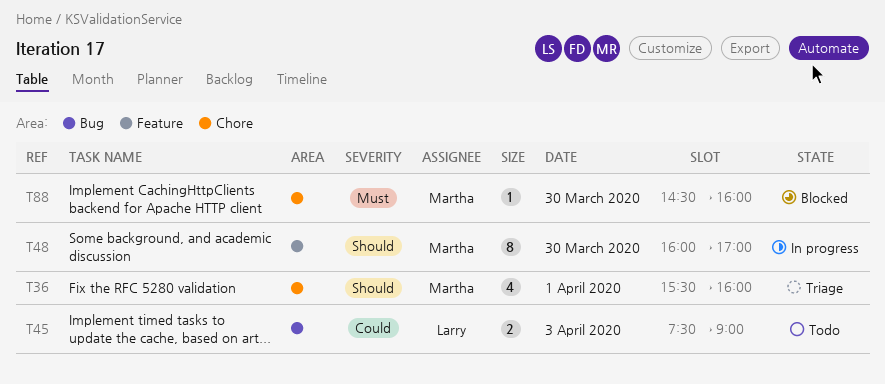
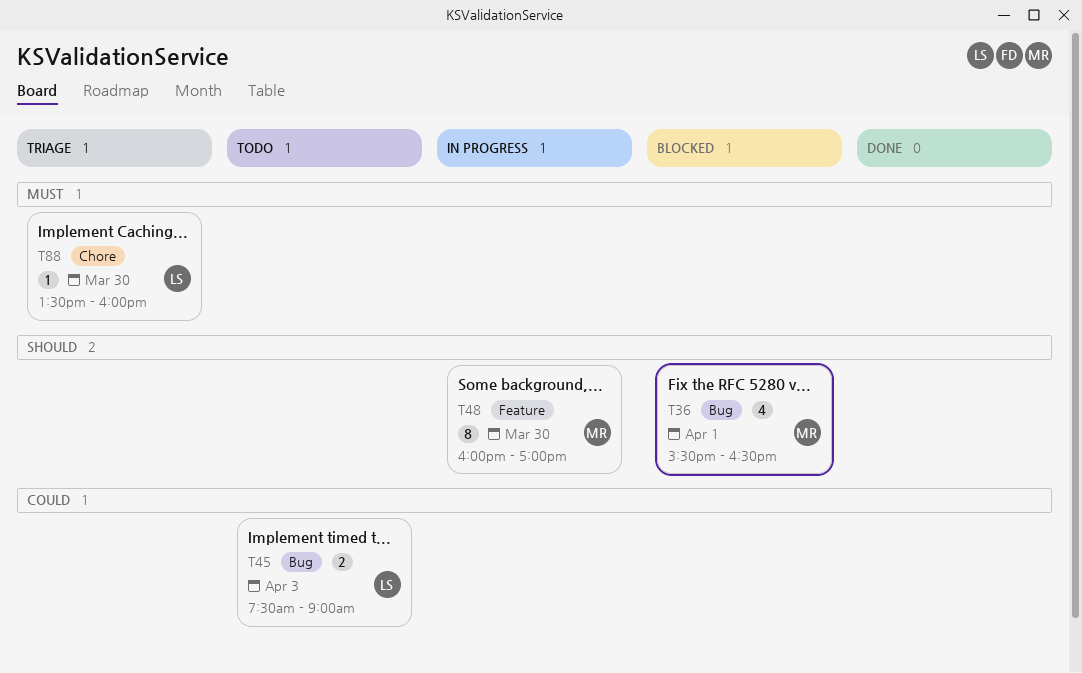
T36, status: Triage -> Blocked
T36, label: Chore -> Bug
T36, ends: 16:00 -> 16:30
T88, status: Blocked -> Triage
T88, owner: Martha -> Larry
T88, begins: 14:30 -> 13:30

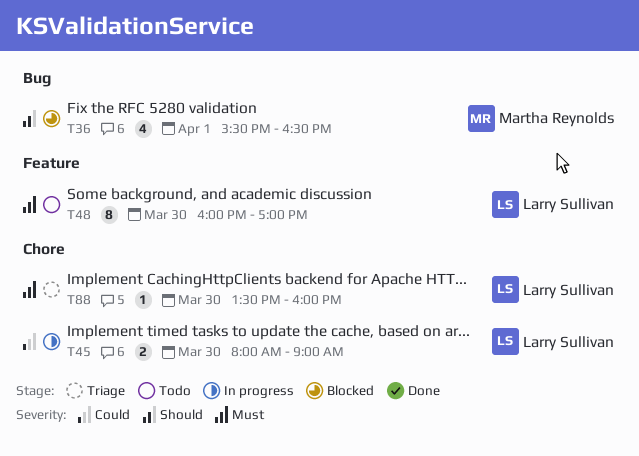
T45, status: Todo -> In progress
T45, label: Bug -> Chore
T45, day: Apr 3 -> Mar 30
T45, begins: 07:30 -> 08:00
T48, status: In progress -> Todo
T48, owner: Martha Reynolds -> Larry Sullivan
T48, priority: Should -> Must

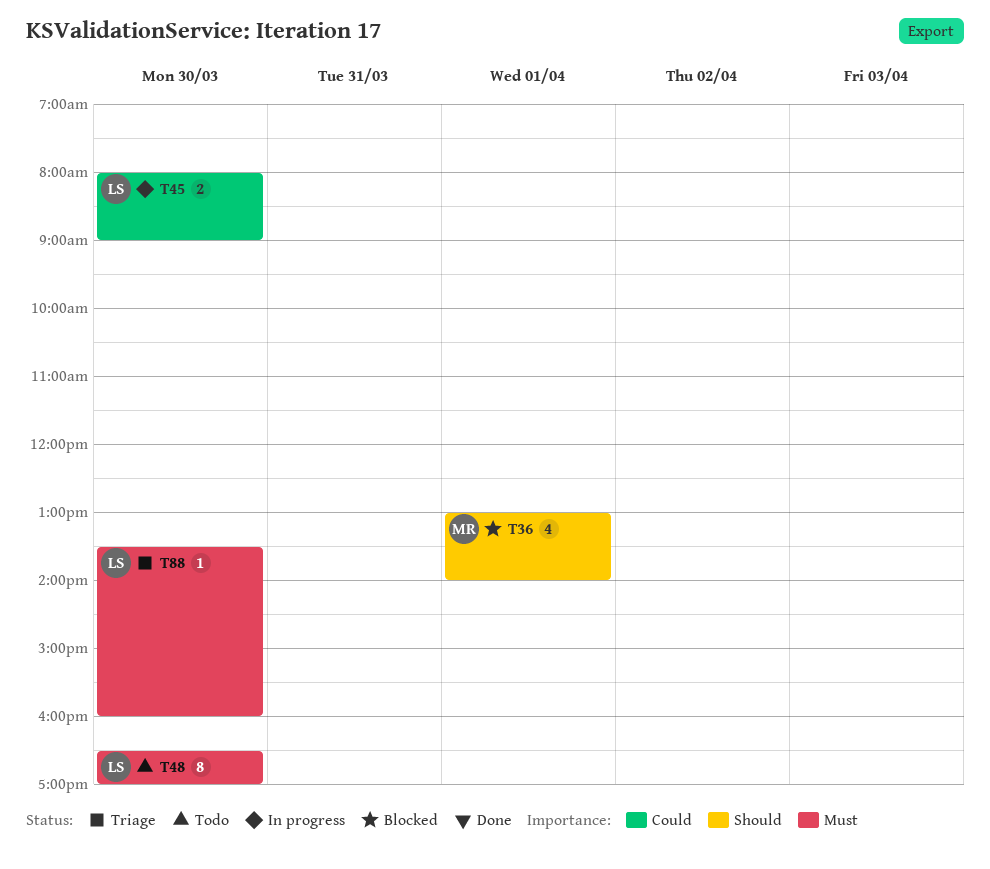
T36, begins: 15:30 -> 13:00
T36, ends: 16:30 -> 14:00
T48, begins: 16:00 -> 16:30

